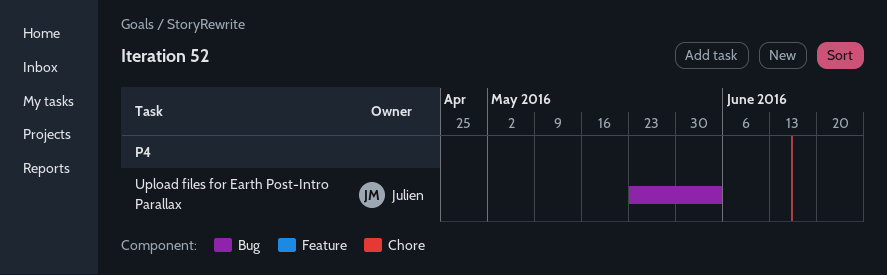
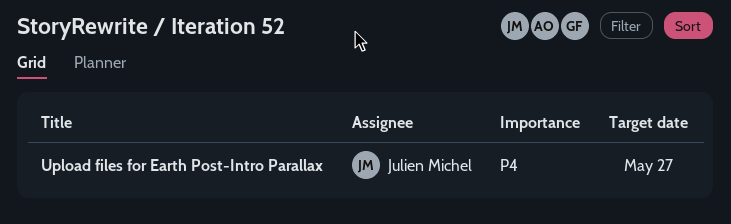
Upload files for Earth Post-Intro Parallax, due: Jun 3 -> May 27

